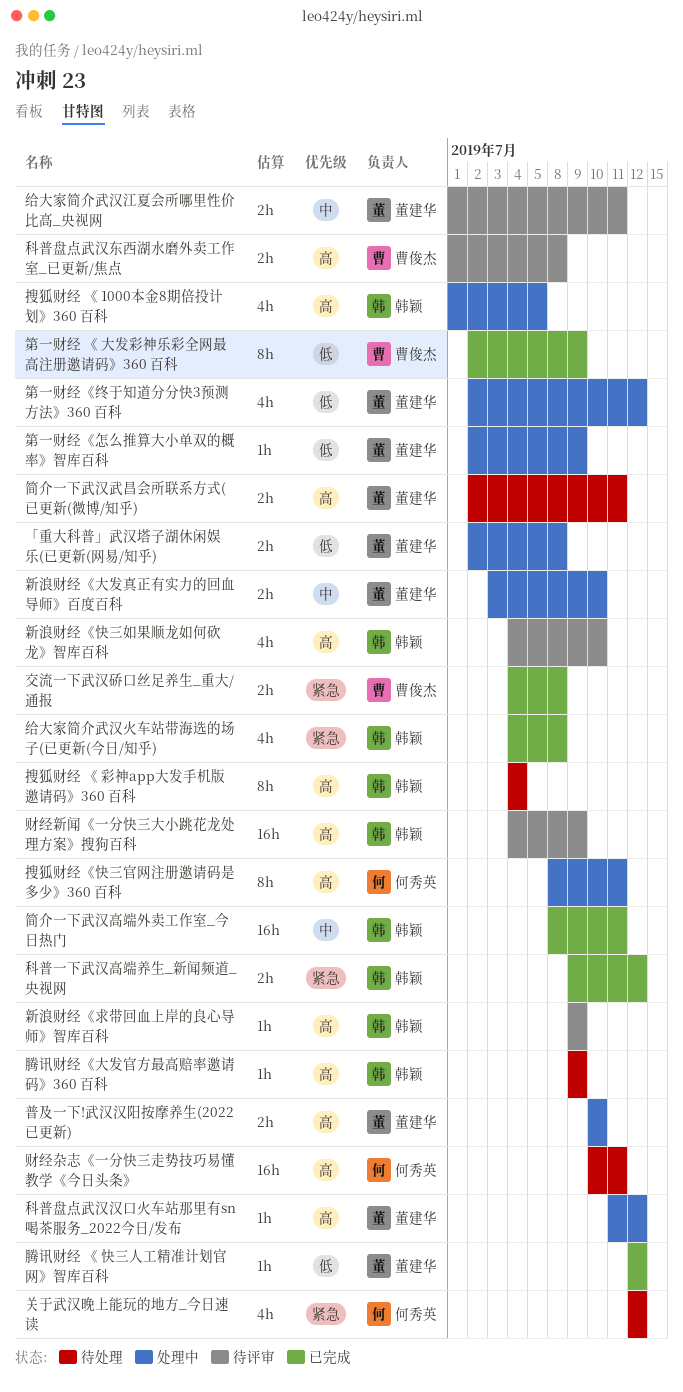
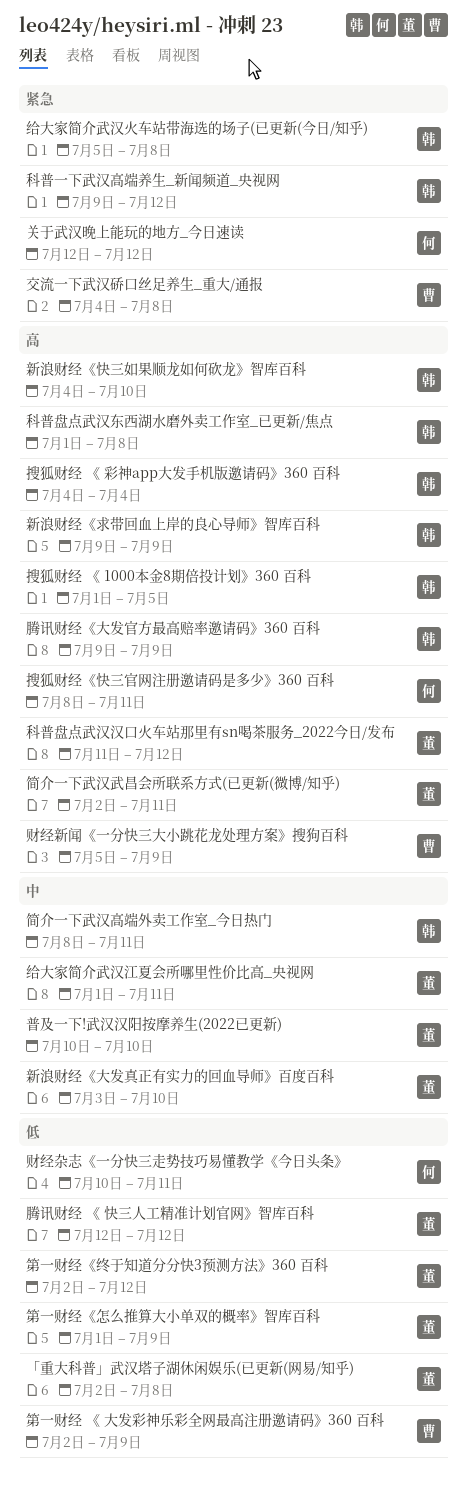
普及一下!武汉汉阳按摩养生(2022已更新), priority: 高 -> 中
科普盘点武汉东西湖水磨外卖工作室_已更新/焦点, owner: 曹俊杰 -> 韩颖
第一财经《怎么推算大小单双的概率》智库百科, start: Jul 2 -> Jul 1
给大家简介武汉火车站带海选的场子(已更新(今日/知乎), start: Jul 4 -> Jul 5
财经新闻《一分快三大小跳花龙处理方案》搜狗百科, owner: 韩颖 -> 曹俊杰
财经新闻《一分快三大小跳花龙处理方案》搜狗百科, start: Jul 4 -> Jul 5
财经杂志《一分快三走势技巧易懂教学《今日头条》, priority: 高 -> 低

